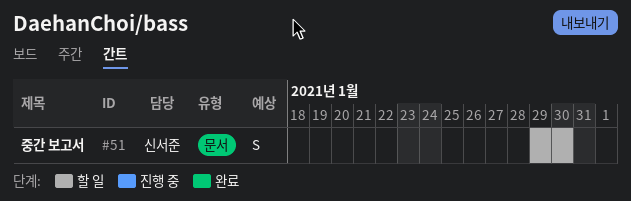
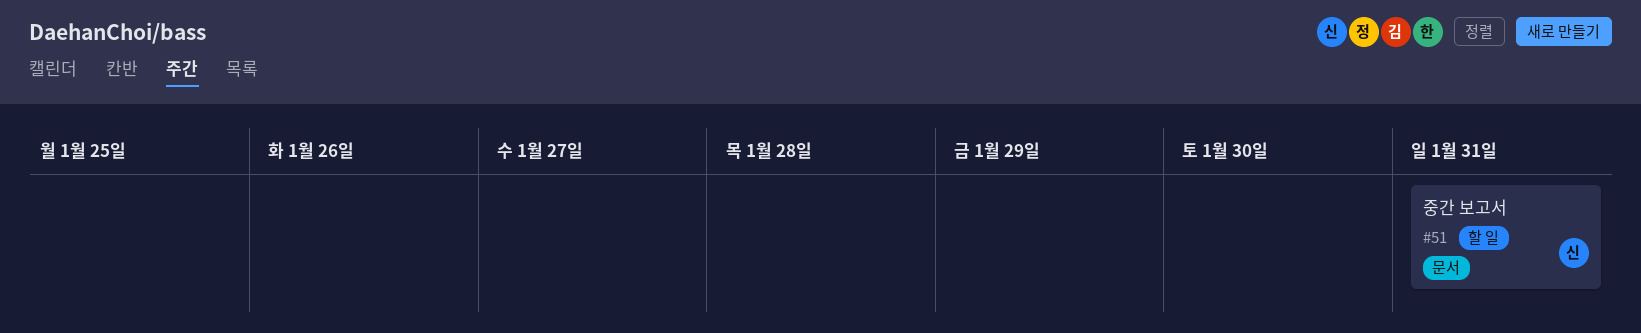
#51, due: Jan 30 -> Jan 31

